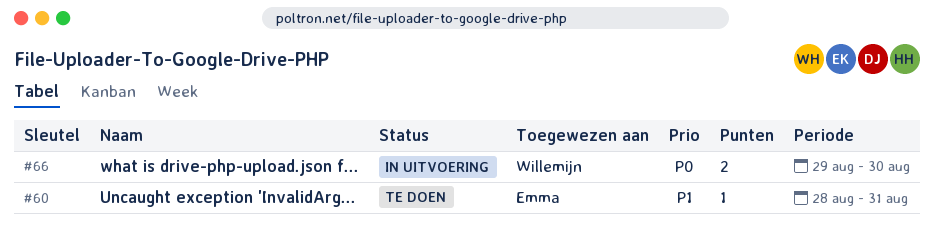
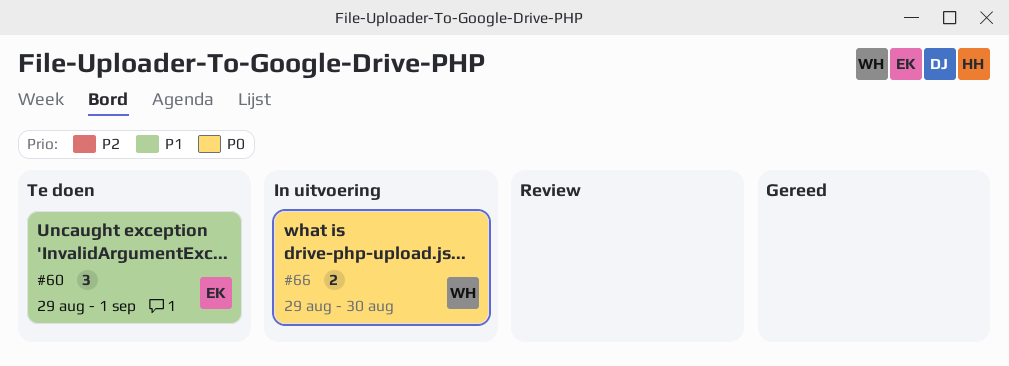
#60, estimate: 1 -> 3
#60, start: Aug 28 -> Aug 29
#60, due: Aug 31 -> Sep 1

